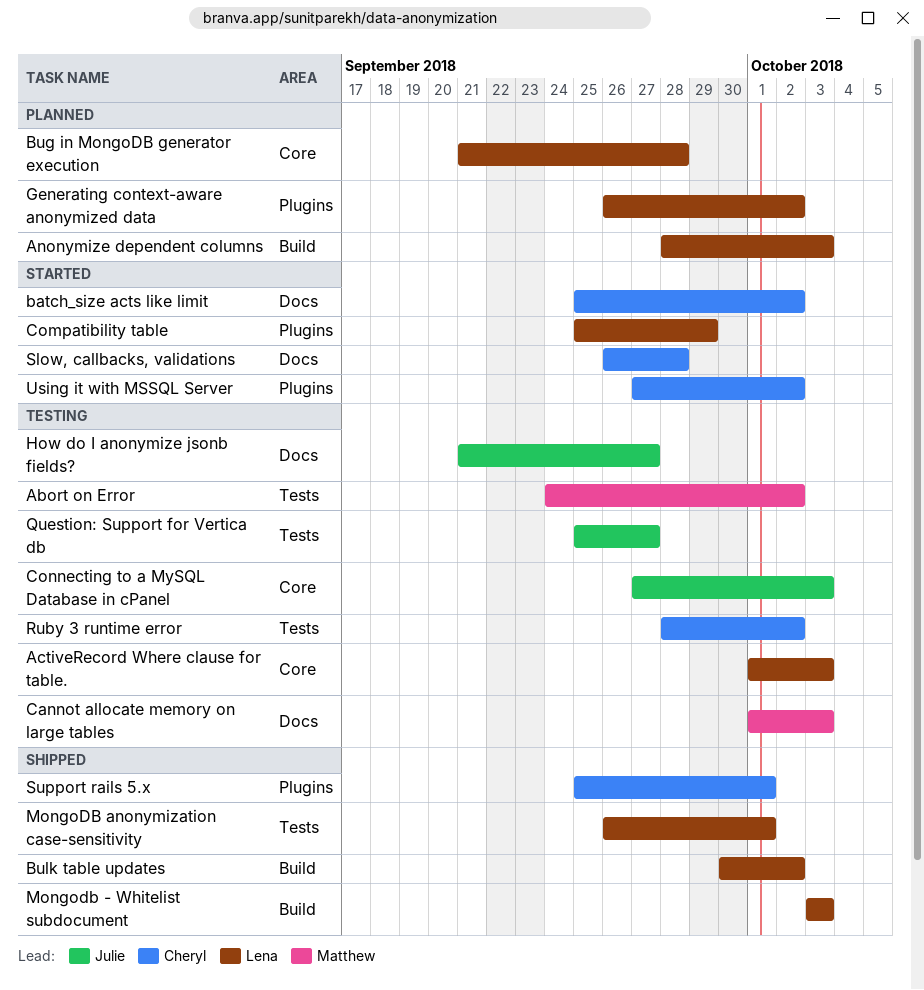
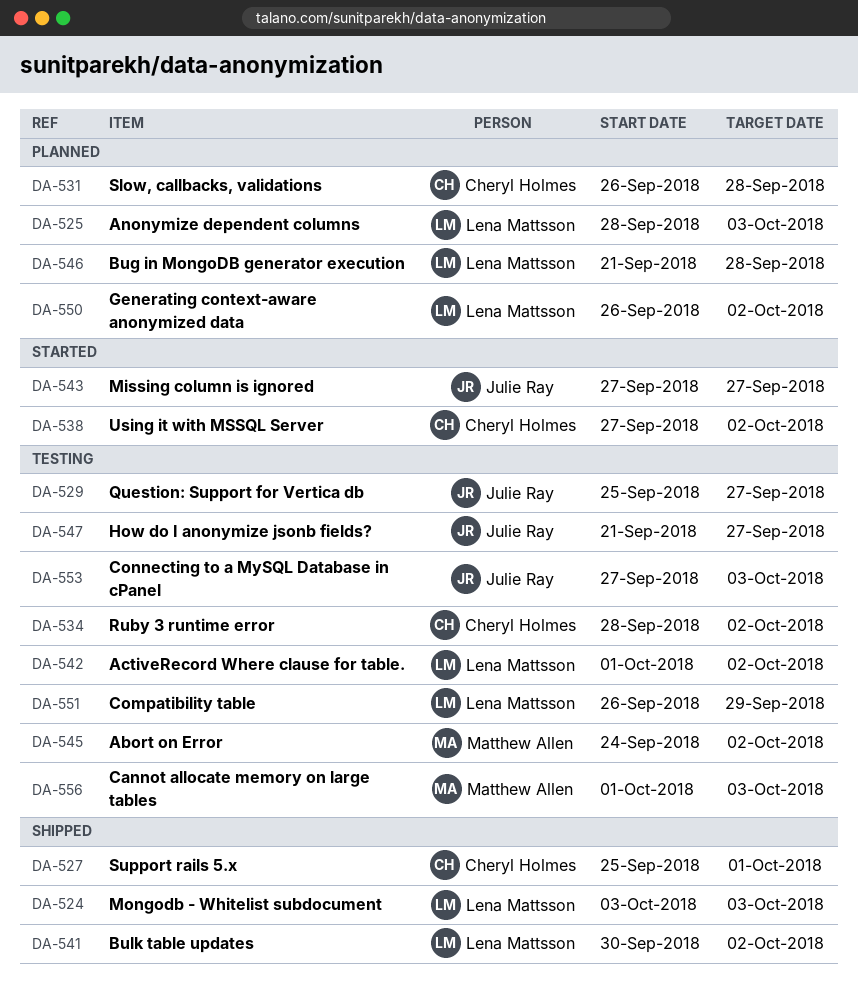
ActiveRecord Where clause for table., due: Oct 3 -> Oct 2
batch_size acts like limit: present -> none
Compatibility table, status: Started -> Testing
Compatibility table, start: Sep 25 -> Sep 26
Missing column is ignored: none -> present
MongoDB anonymization case-sensitivity: present -> none
Slow, callbacks, validations, status: Started -> Planned

